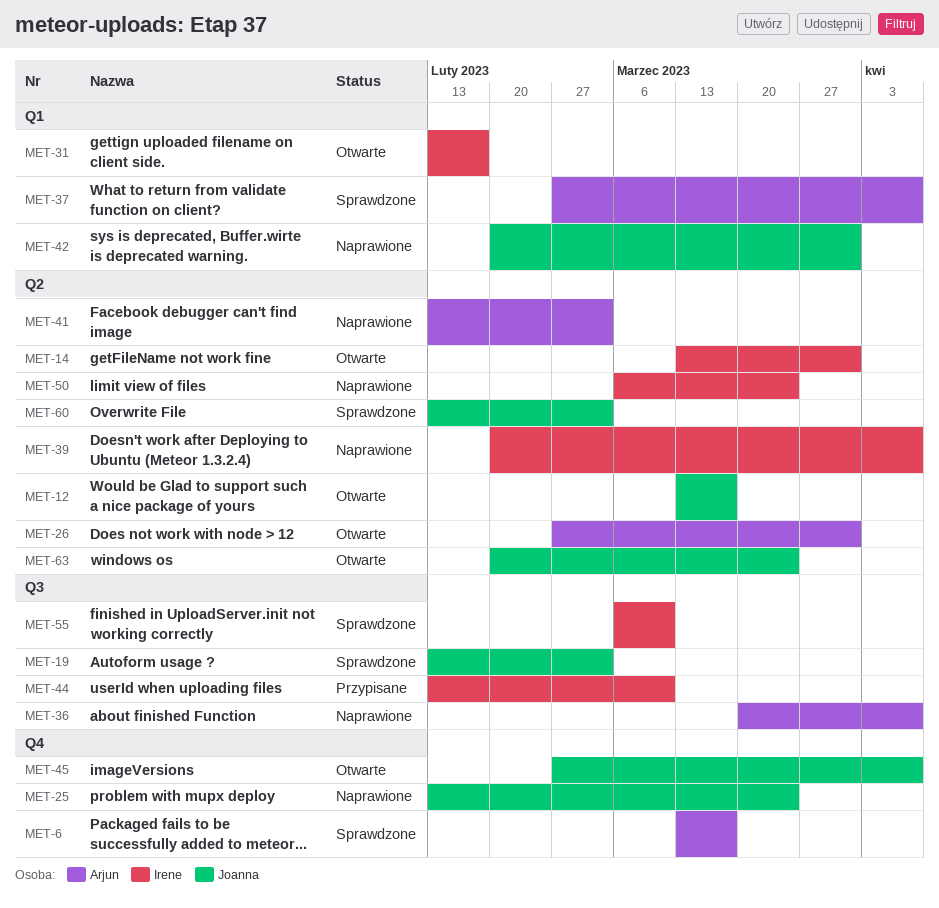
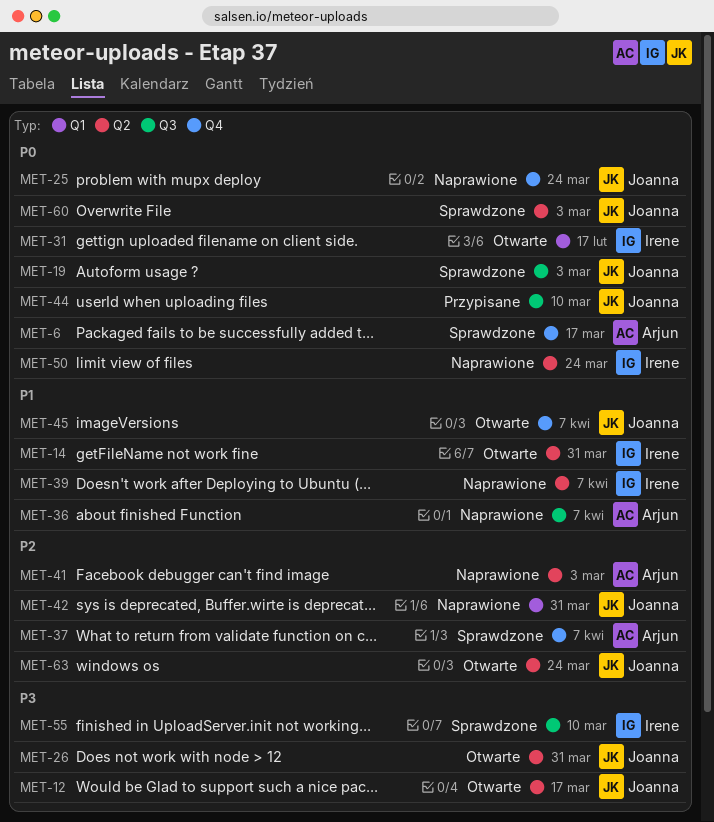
MET-26, owner: Arjun -> Joanna
MET-37, label: Q1 -> Q4
MET-44, owner: Irene -> Joanna

